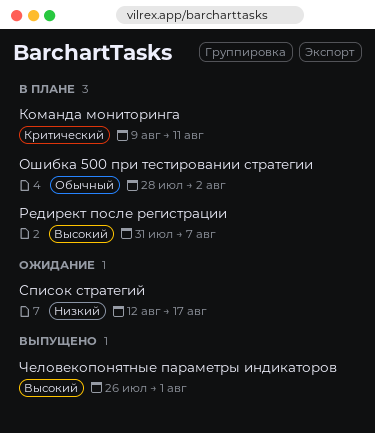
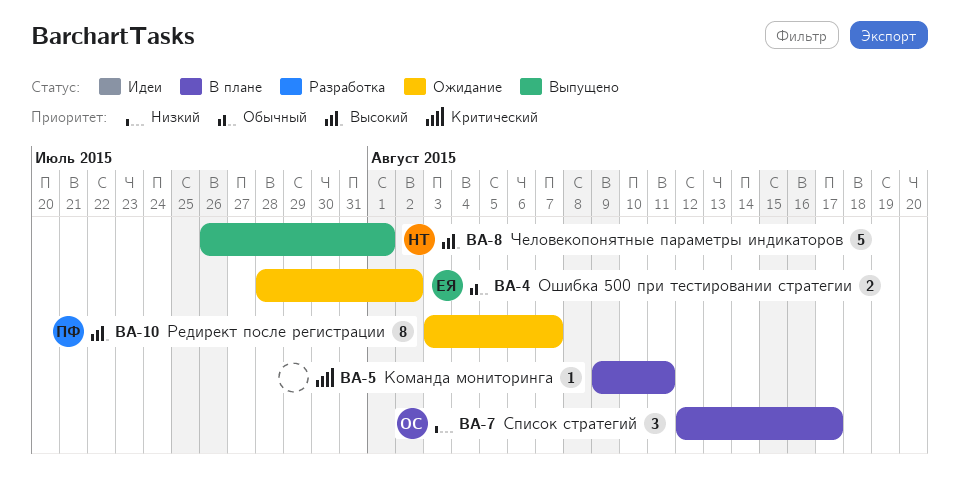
Ошибка 500 при тестировании стратегии, status: В плане -> Ожидание
Редирект после регистрации, status: В плане -> Ожидание
Редирект после регистрации, start: Jul 31 -> Aug 3
Список стратегий, status: Ожидание -> В плане

